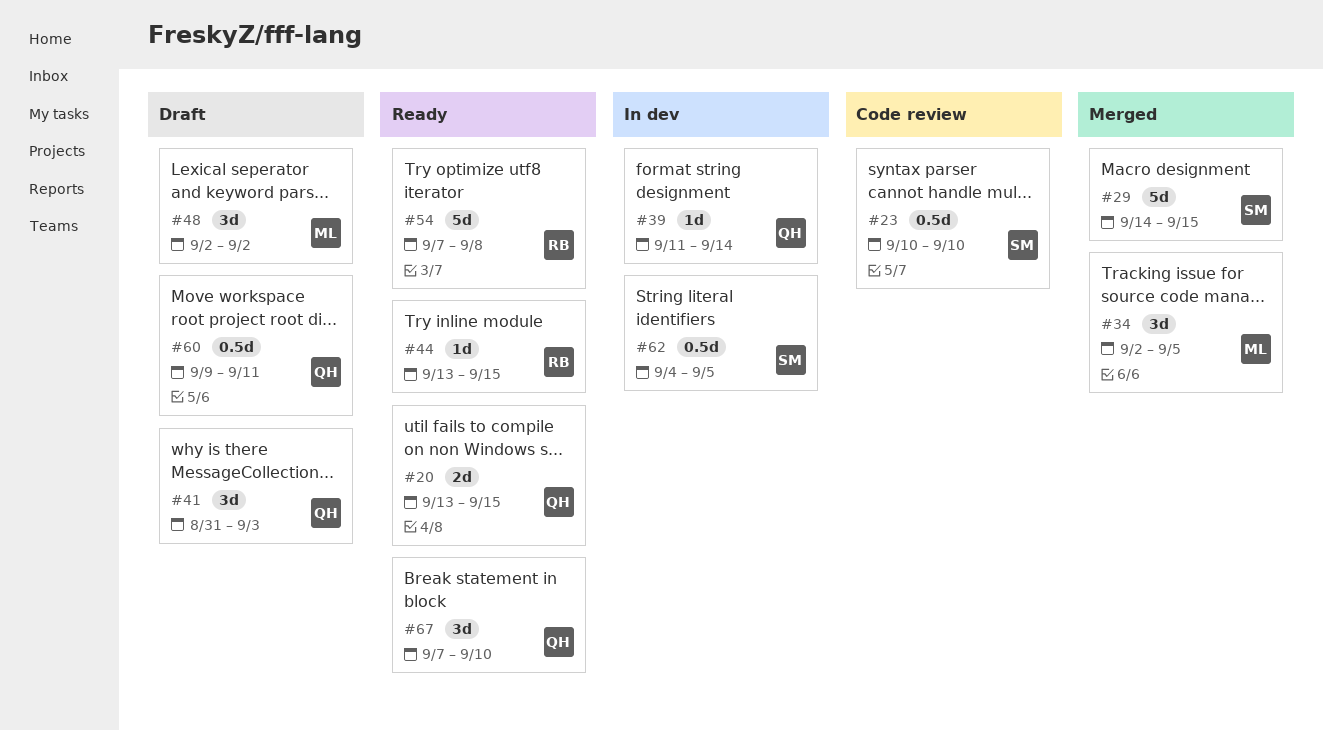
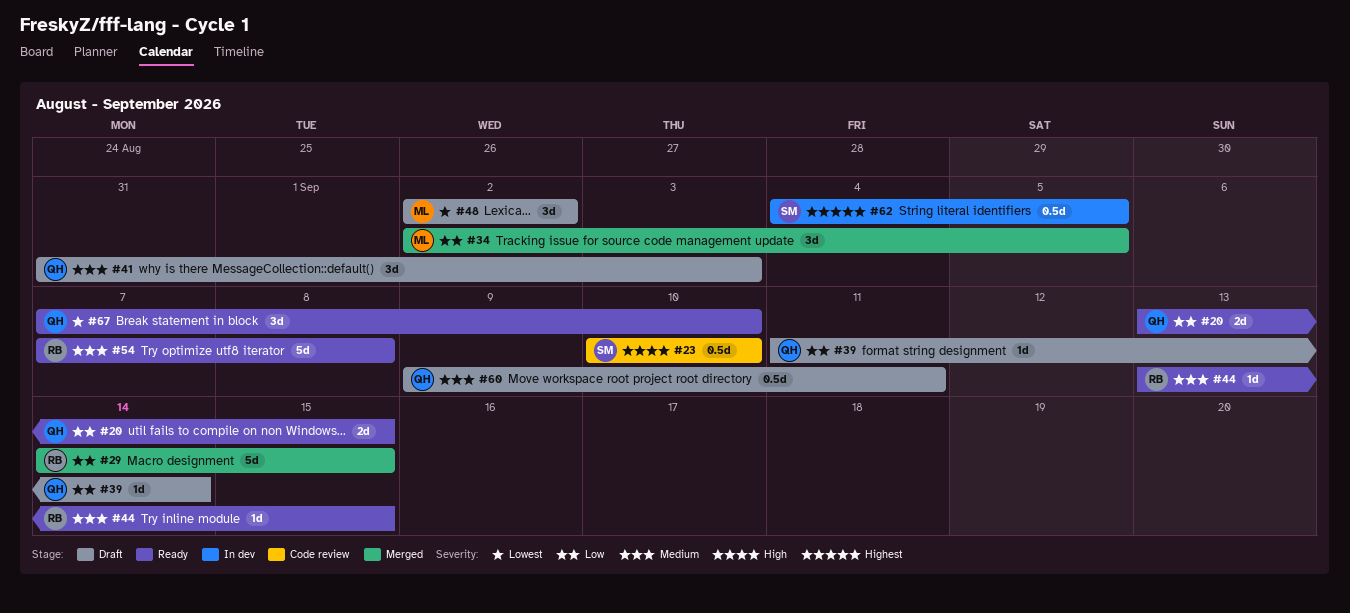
#29, owner: SM -> RB
#39, status: In dev -> Draft

